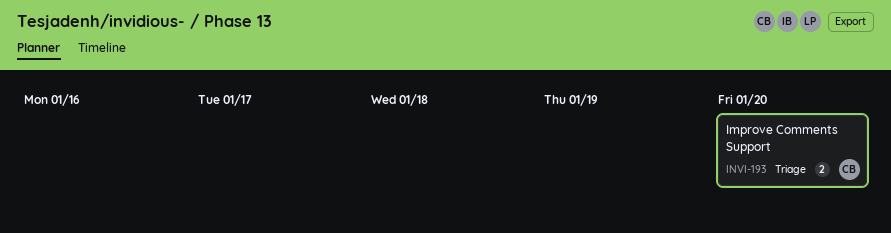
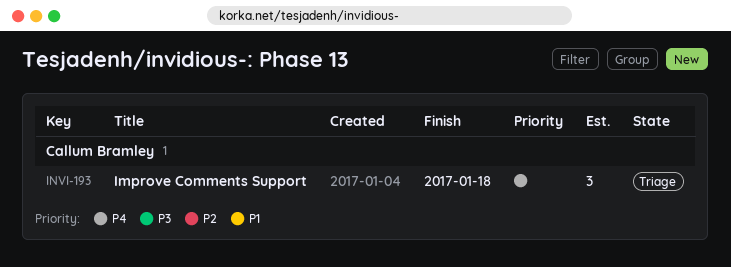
INVI-193, estimate: 2 -> 3
INVI-193, due: Jan 20 -> Jan 18

